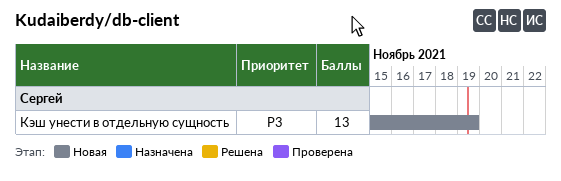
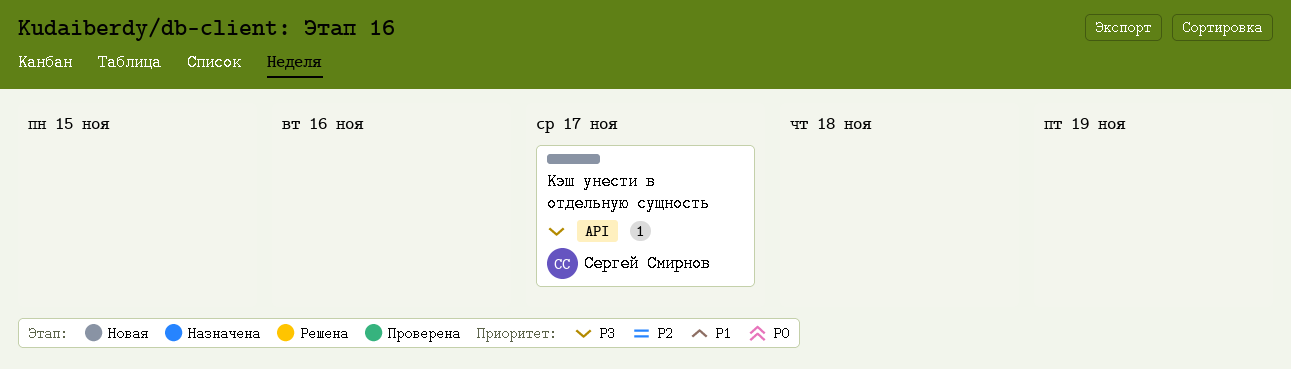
Кэш унести в отдельную сущность, estimate: 13 -> 1
Кэш унести в отдельную сущность, due: Nov 19 -> Nov 17

